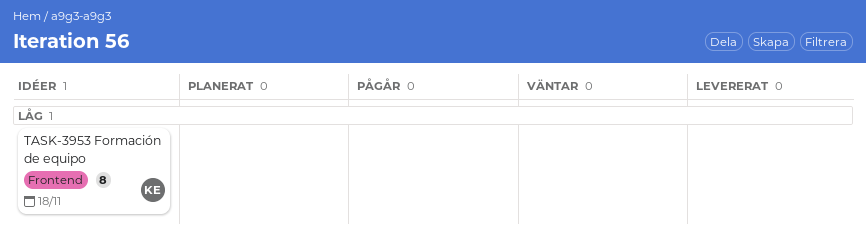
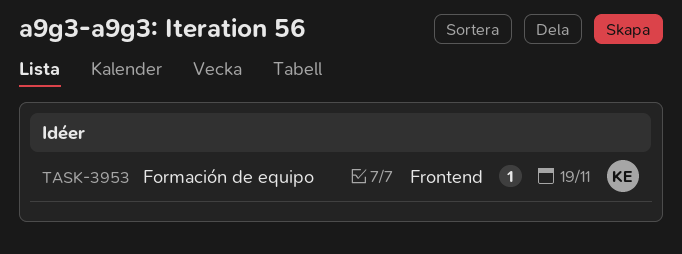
TASK-3953, estimate: 8 -> 1
TASK-3953, due: Nov 18 -> Nov 19

